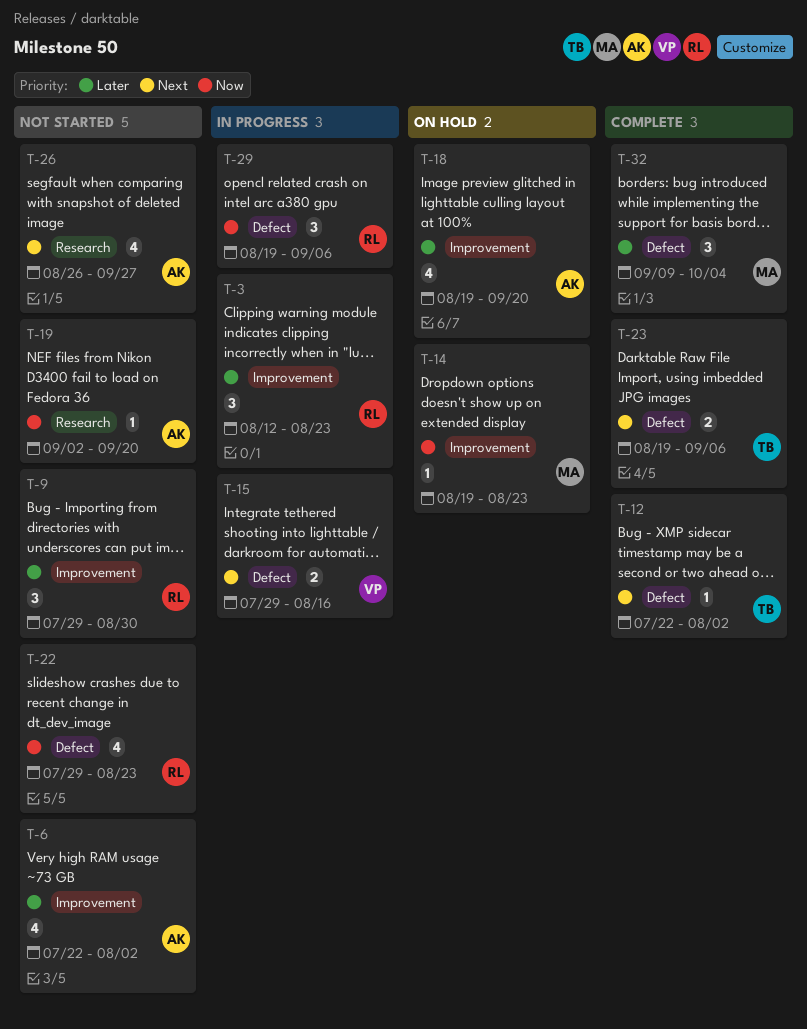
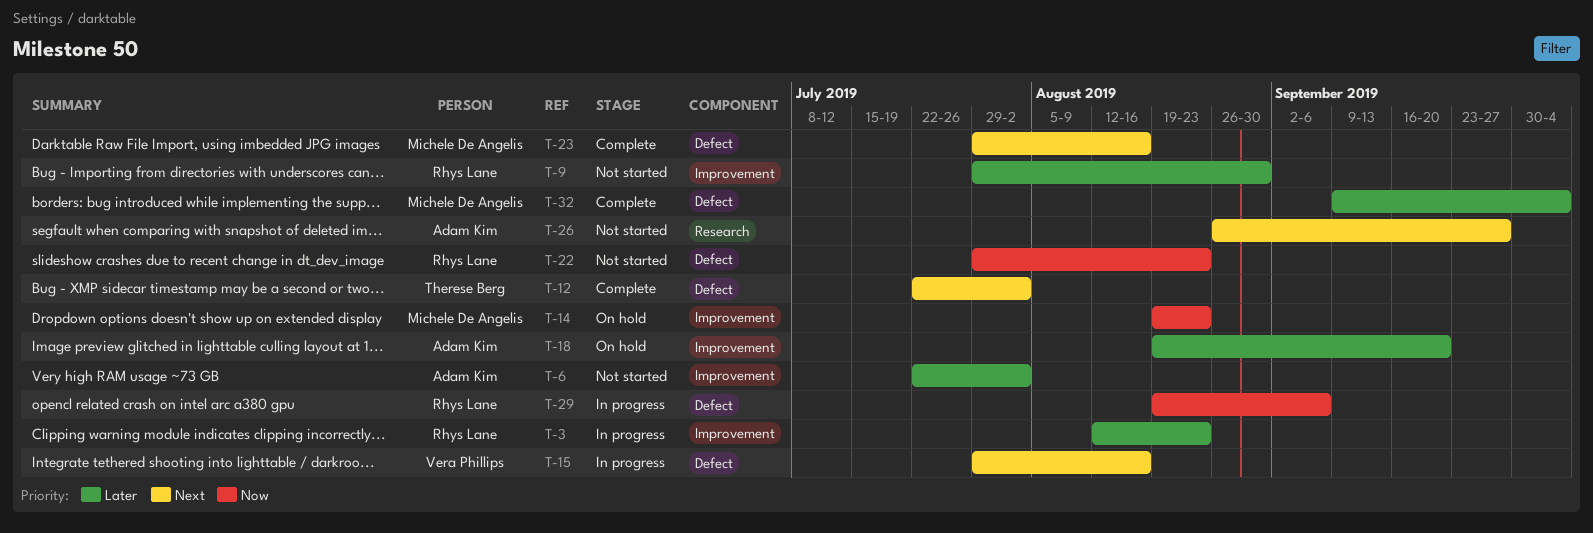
T-19: present -> none
T-23, owner: Therese Berg -> Michele De Angelis
T-23, start: Aug 19 -> Jul 29
T-23, due: Sep 6 -> Aug 16

